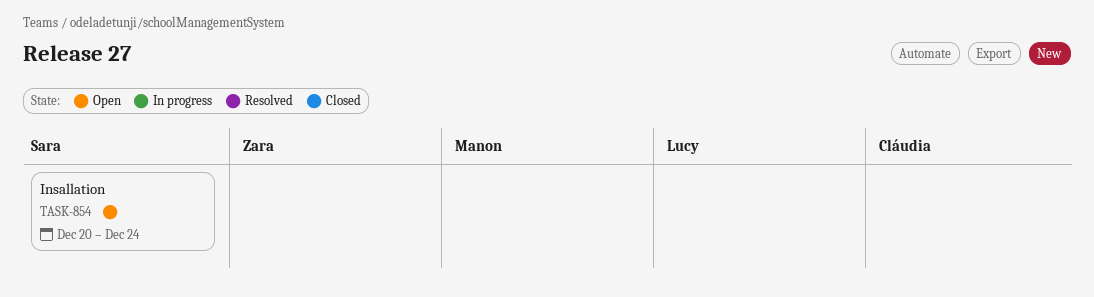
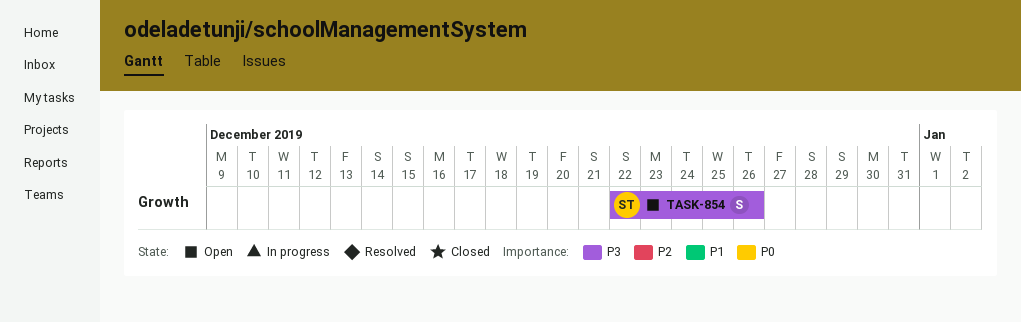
TASK-854, start: Dec 20 -> Dec 22
TASK-854, due: Dec 24 -> Dec 26

